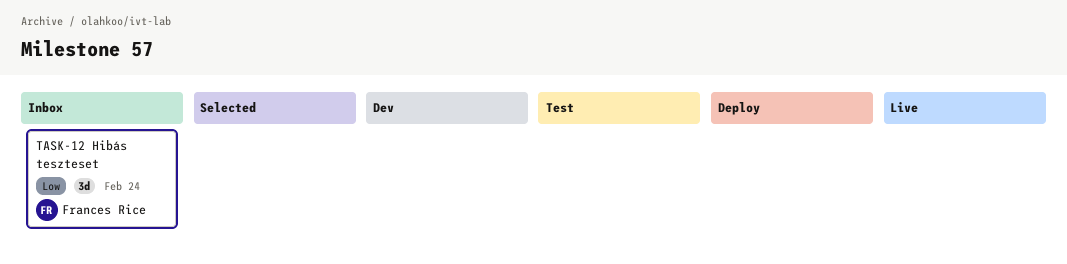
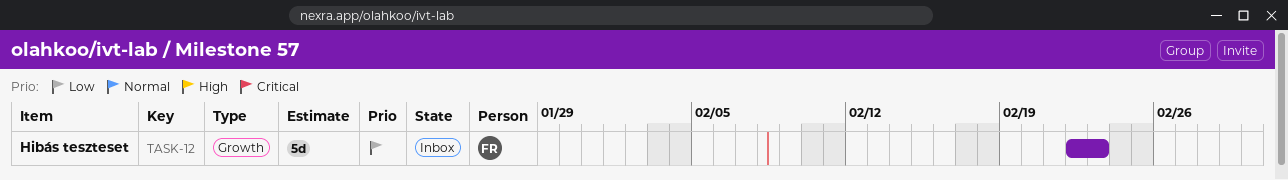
TASK-12, estimate: 3d -> 5d
TASK-12, due: Feb 24 -> Feb 23

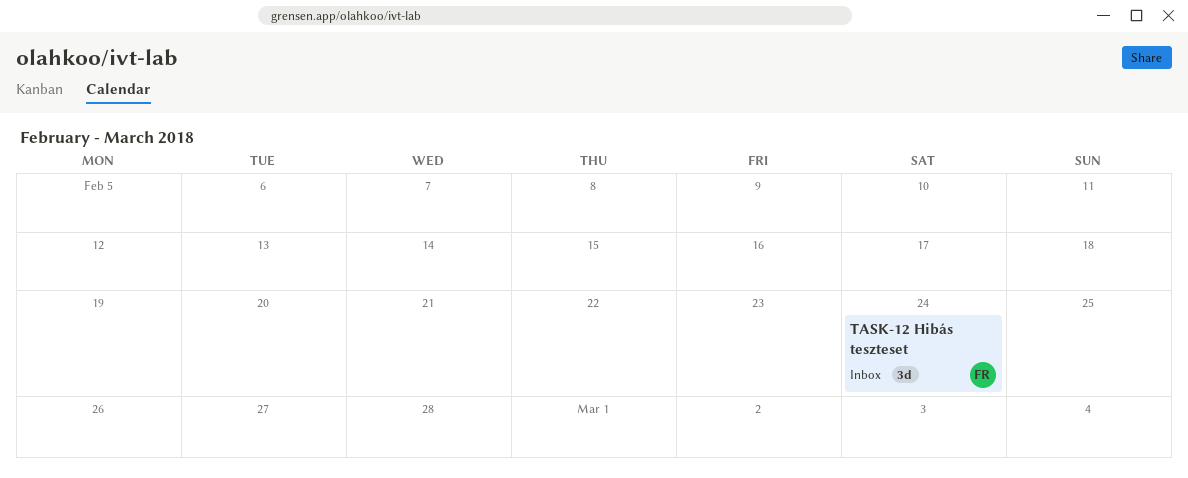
TASK-12, estimate: 5d -> 3d
TASK-12, due: Feb 23 -> Feb 24

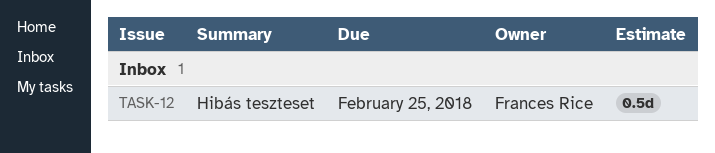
TASK-12, estimate: 3d -> 0.5d
TASK-12, due: Feb 24 -> Feb 25

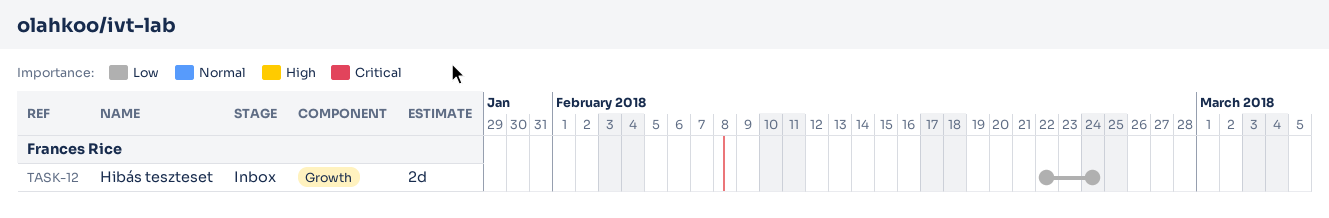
TASK-12, estimate: 0.5d -> 2d
TASK-12, due: Feb 25 -> Feb 24

